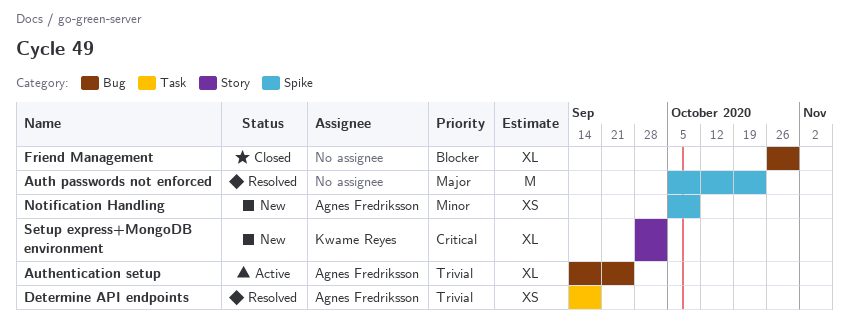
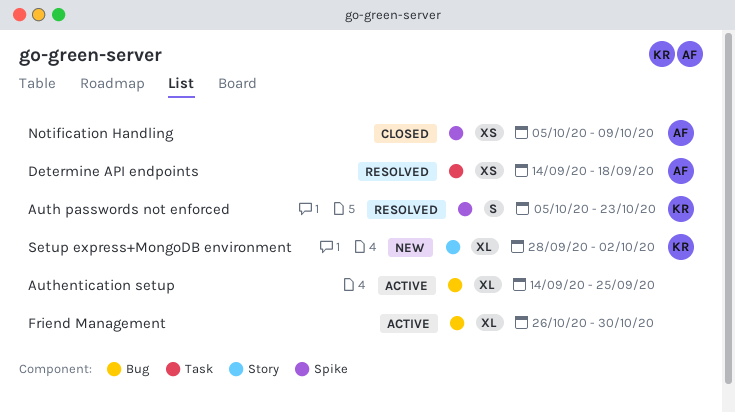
Auth passwords not enforced, owner: none -> Kwame Reyes
Auth passwords not enforced, estimate: M -> S
Authentication setup, owner: Agnes Fredriksson -> none
Friend Management, status: Closed -> Active
Notification Handling, status: New -> Closed

